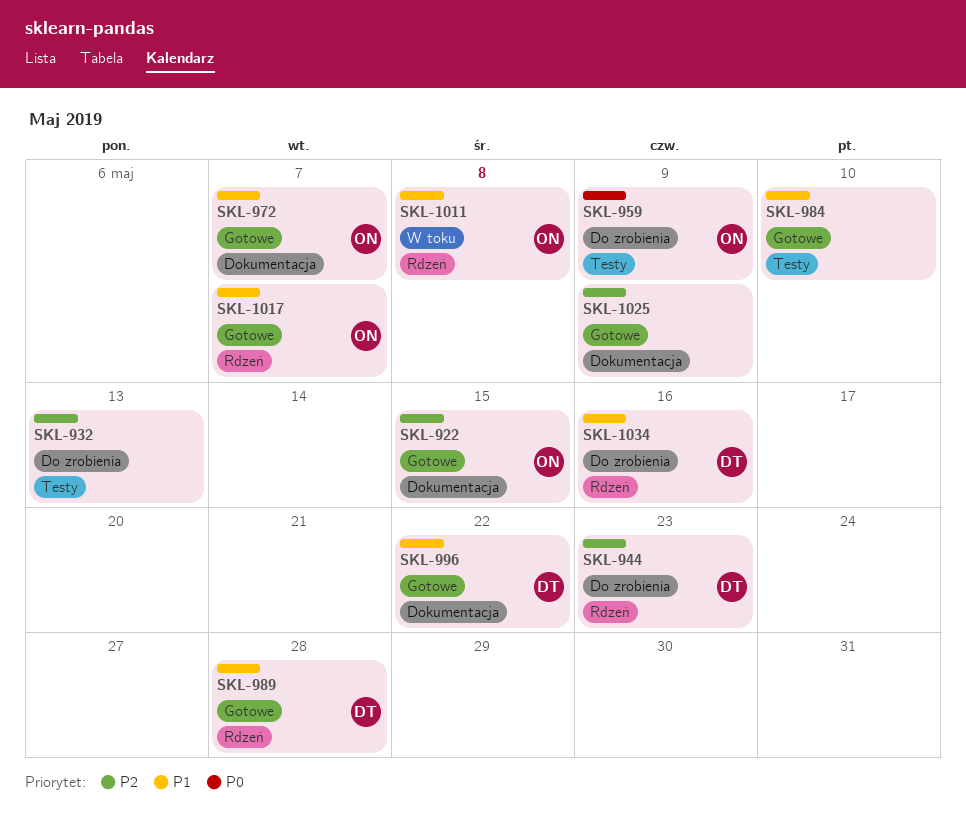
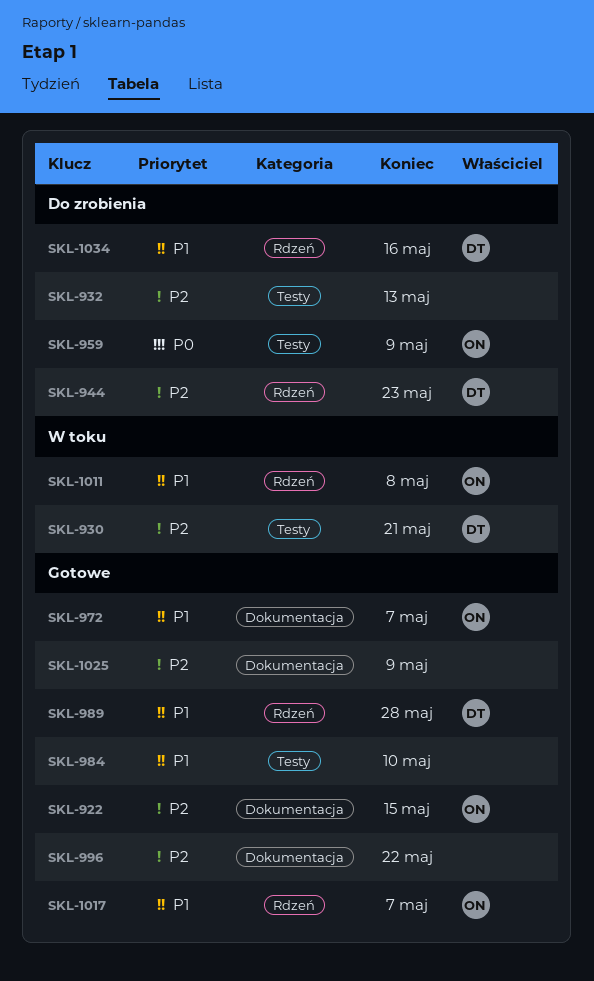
SKL-930: none -> present
SKL-996, owner: DT -> none
SKL-996, priority: P1 -> P2

